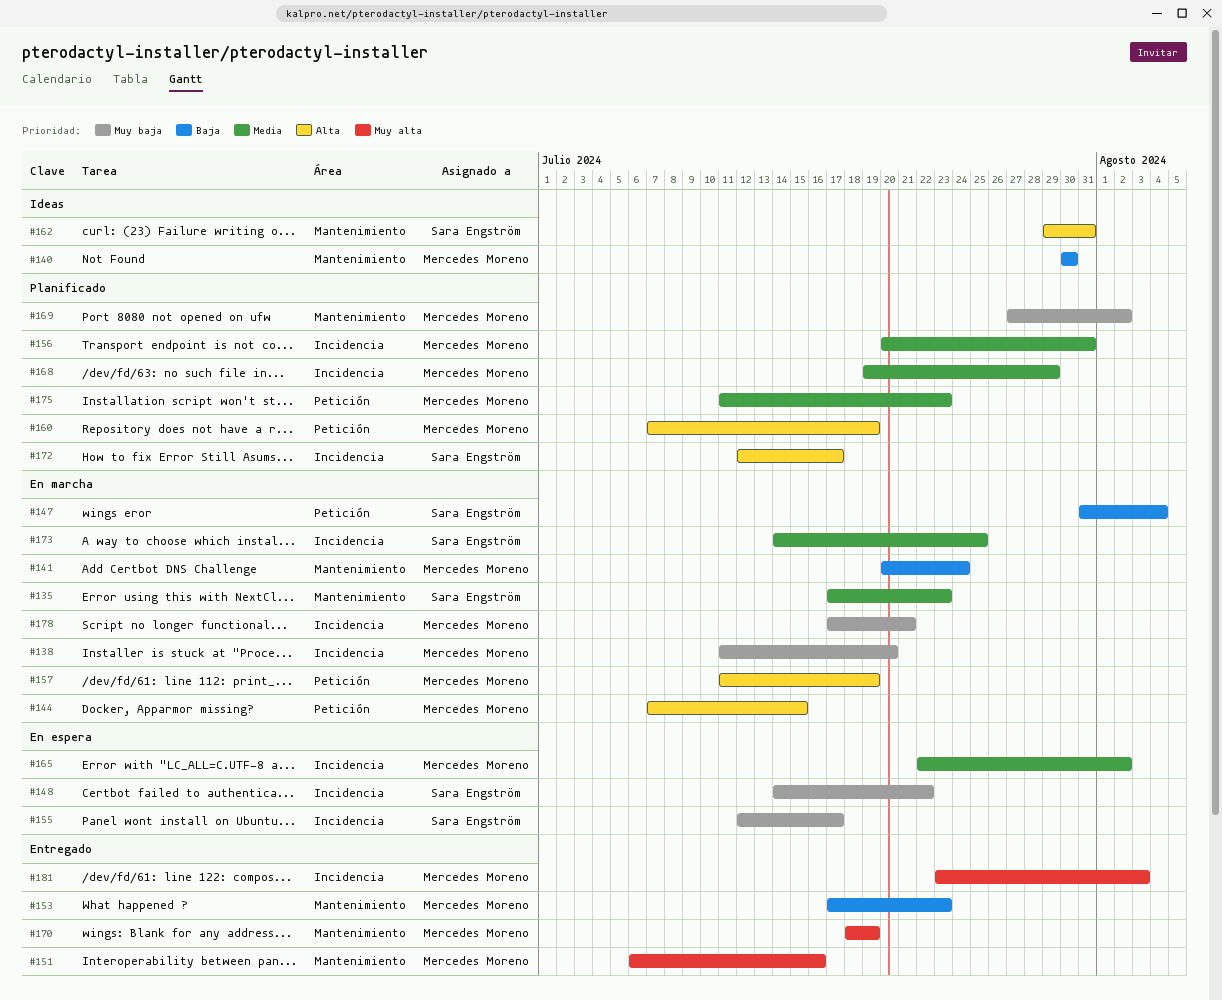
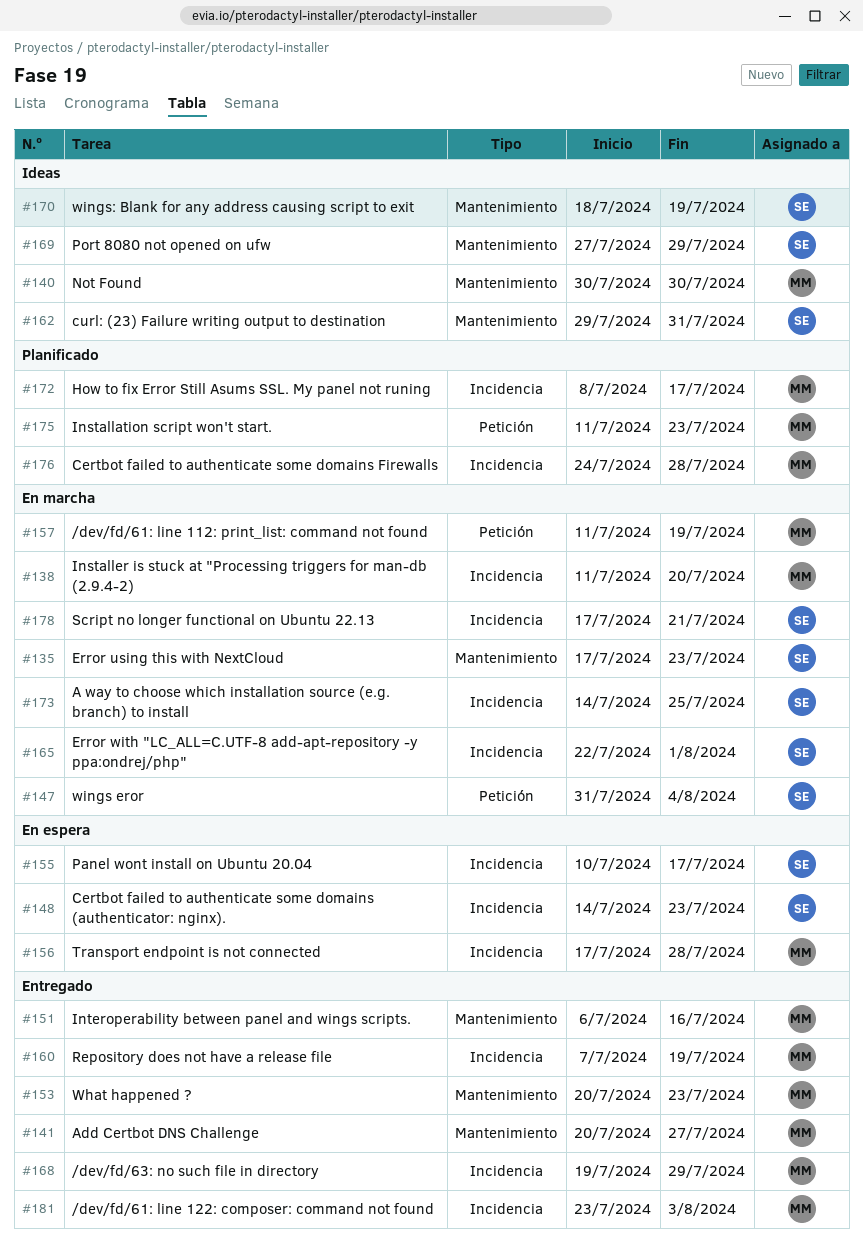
#141, status: En marcha -> Entregado
#141, due: Jul 24 -> Jul 27
#144: present -> none
#148, due: Jul 22 -> Jul 23
#153, start: Jul 17 -> Jul 20
#155, start: Jul 12 -> Jul 10
#156, status: Planificado -> En espera
#156, start: Jul 20 -> Jul 17
#156, due: Jul 31 -> Jul 28
#160, status: Planificado -> Entregado
#160, label: Petición -> Incidencia
#165, status: En espera -> En marcha
#165, owner: Mercedes Moreno -> Sara Engström
#165, due: Aug 2 -> Aug 1
#168, status: Planificado -> Entregado
#169, status: Planificado -> Ideas
#169, owner: Mercedes Moreno -> Sara Engström
#169, due: Aug 2 -> Jul 29
#170, status: Entregado -> Ideas
#170, owner: Mercedes Moreno -> Sara Engström
#172, owner: Sara Engström -> Mercedes Moreno
#172, start: Jul 12 -> Jul 8
#176: none -> present
#178, owner: Mercedes Moreno -> Sara Engström

